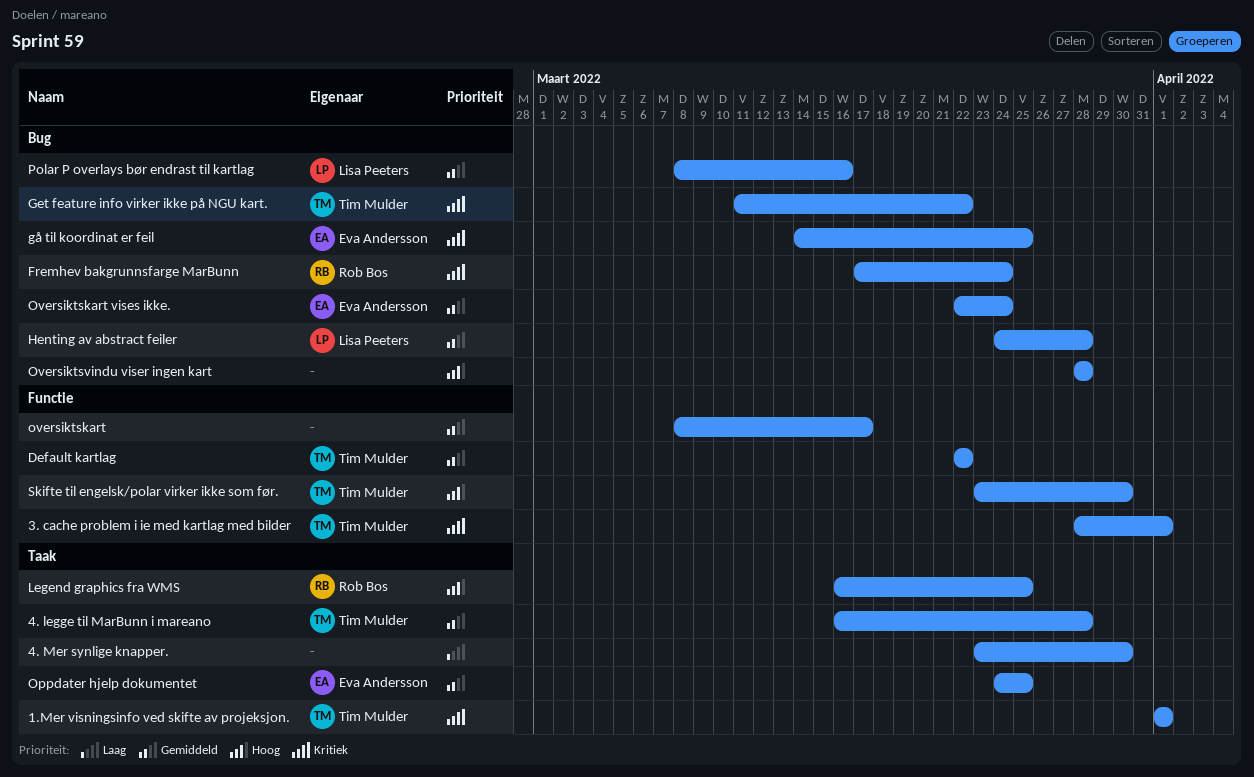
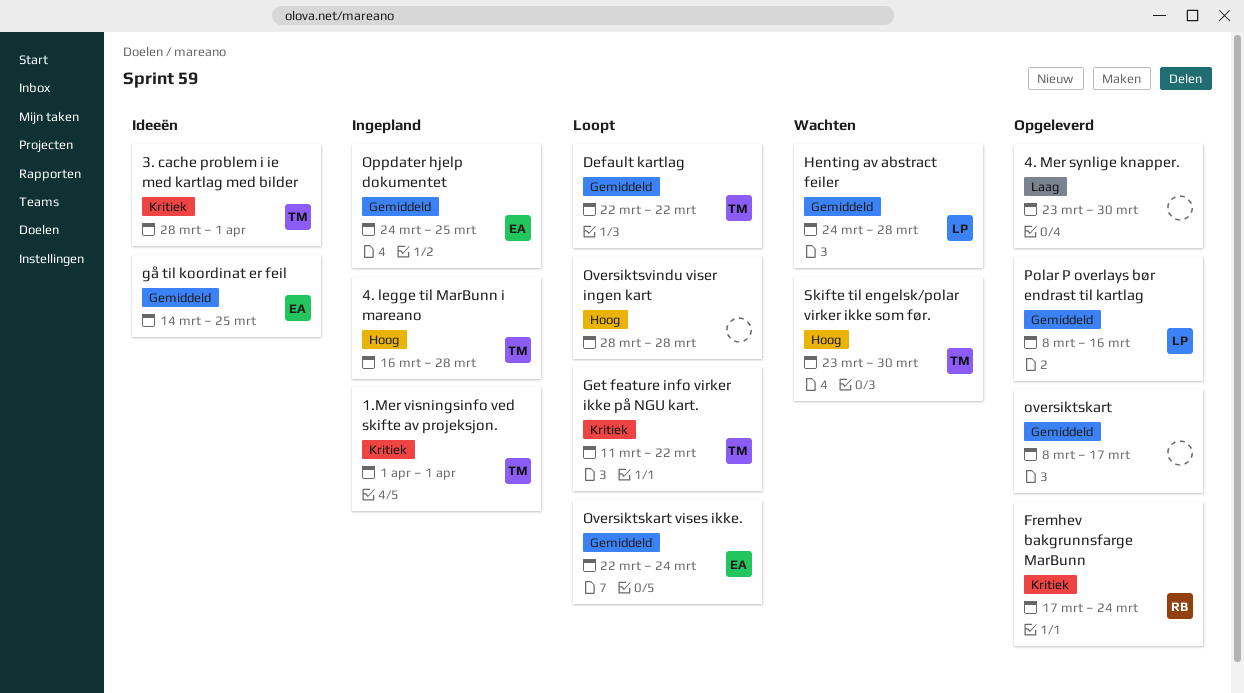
4. legge til MarBunn i mareano, priority: Gemiddeld -> Hoog
gå til koordinat er feil, priority: Kritiek -> Gemiddeld
Legend graphics fra WMS: present -> none

